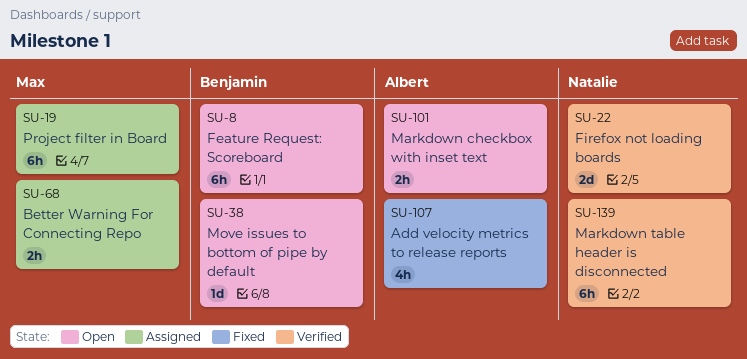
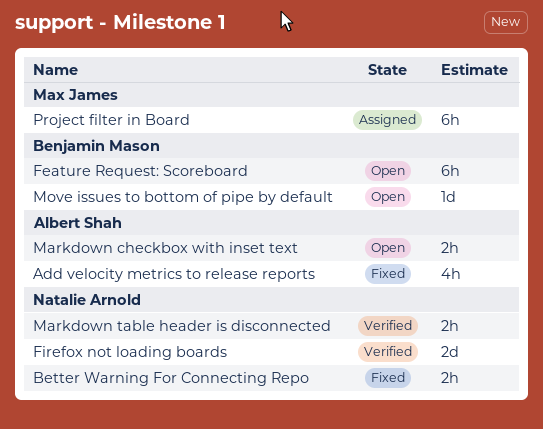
Better Warning For Connecting Repo, status: Assigned -> Fixed
Better Warning For Connecting Repo, owner: Max James -> Natalie Arnold
Markdown table header is disconnected, estimate: 6h -> 2h

